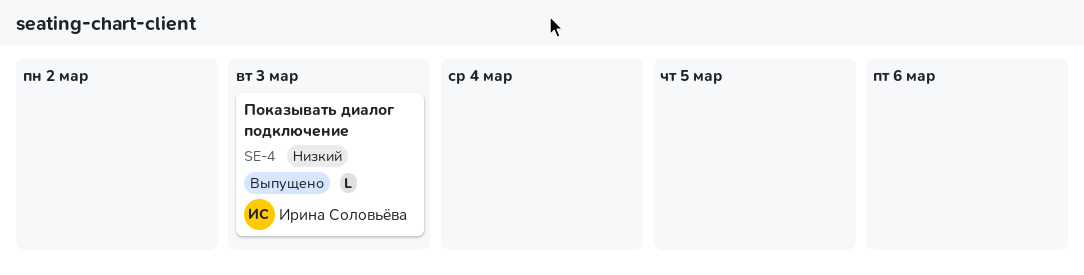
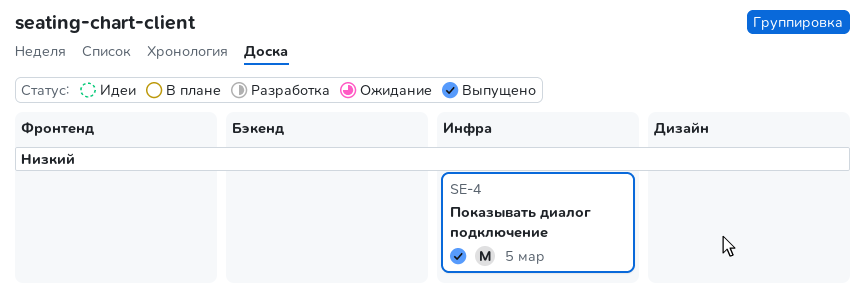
SE-4, estimate: L -> M
SE-4, due: Mar 3 -> Mar 5

